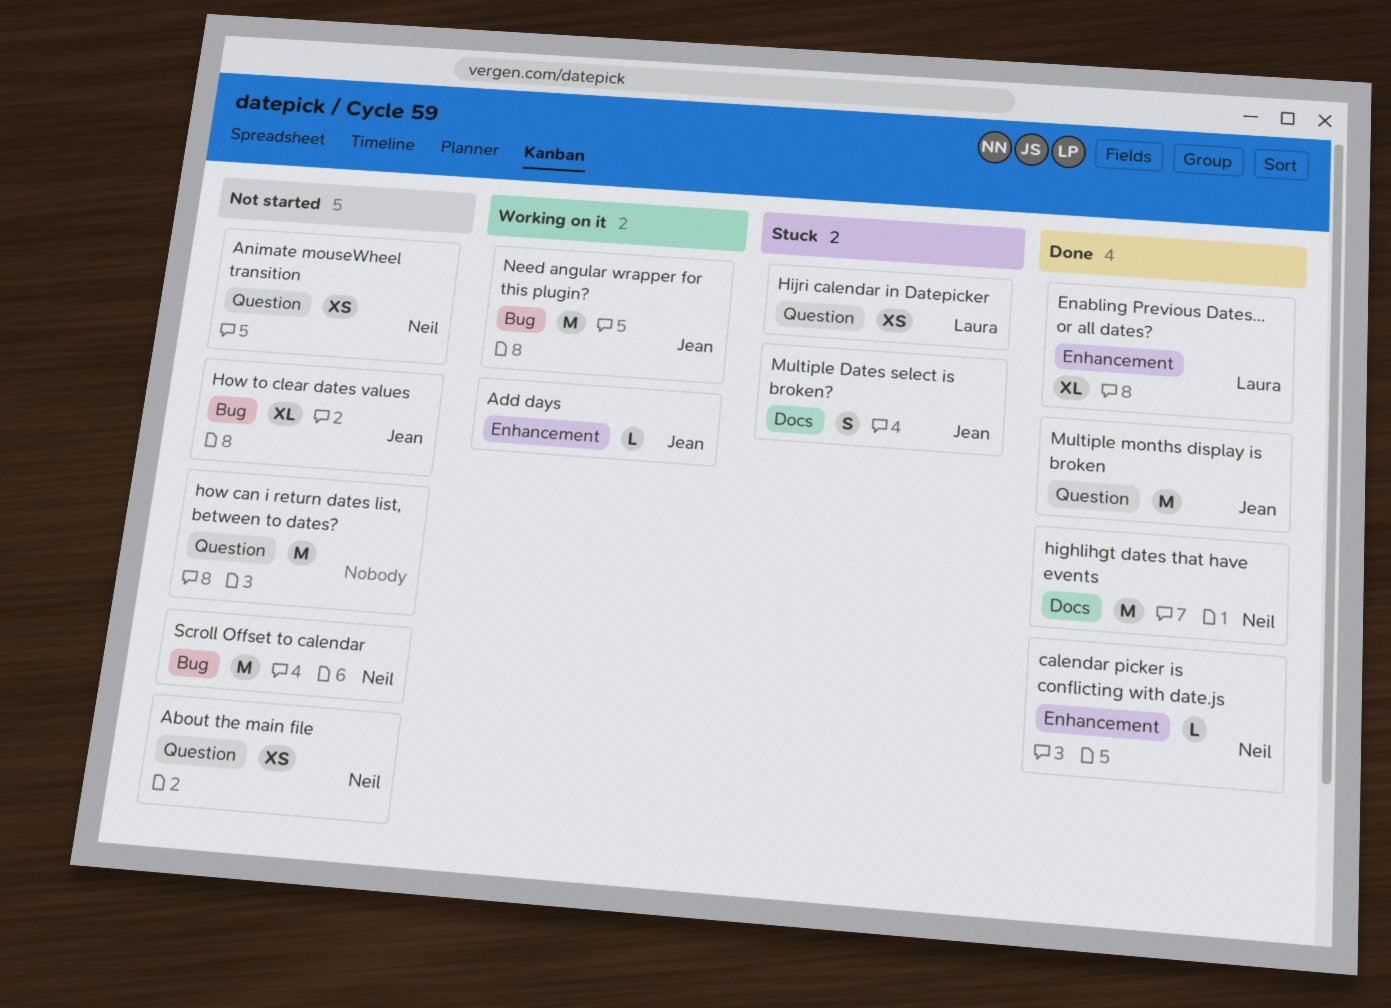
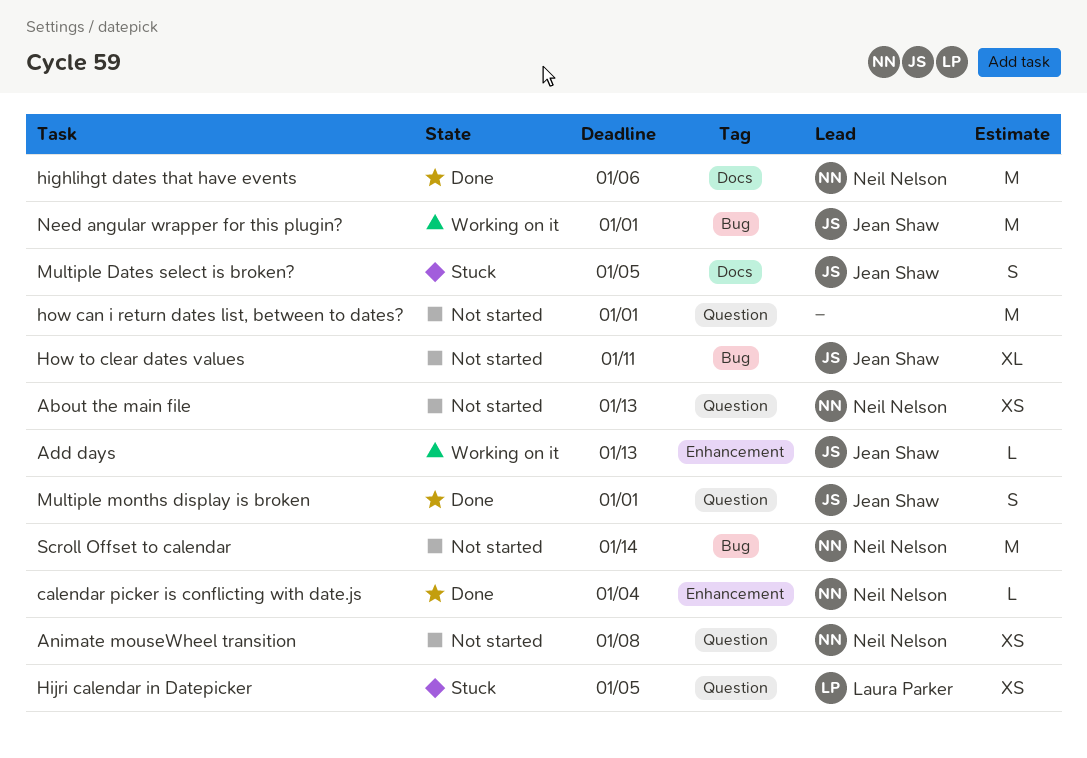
Enabling Previous Dates... or all dates?: present -> none
Multiple months display is broken, estimate: M -> S

